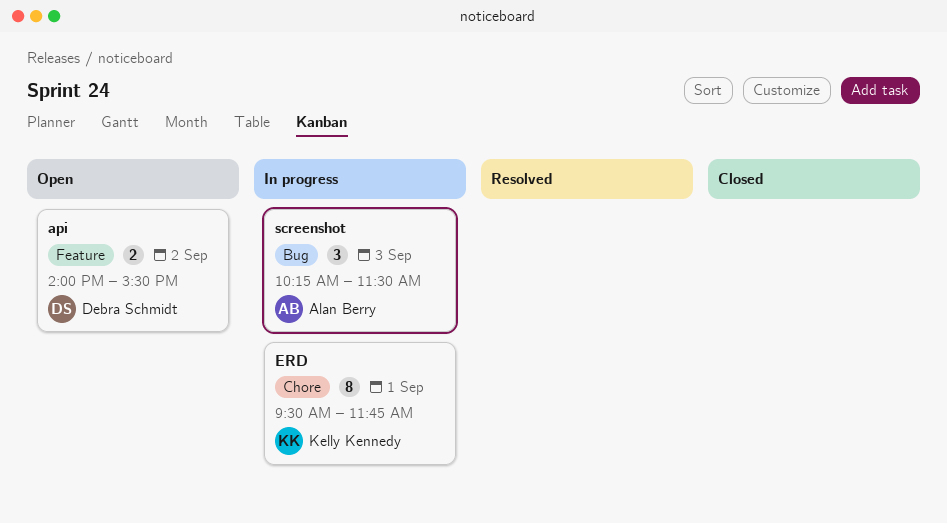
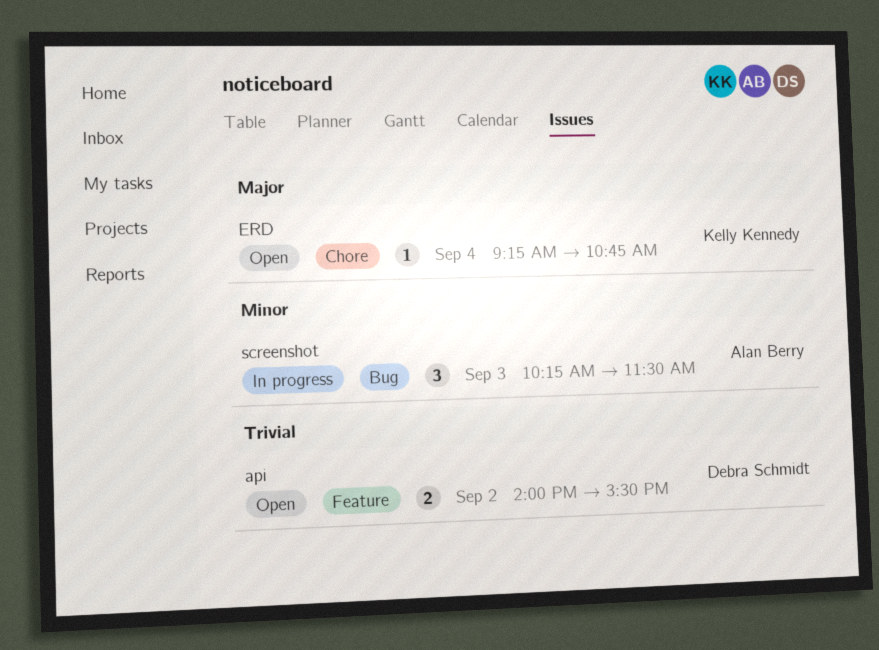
ERD, status: In progress -> Open
ERD, estimate: 8 -> 1
ERD, day: Sep 1 -> Sep 4
ERD, begins: 09:30 -> 09:15
ERD, ends: 11:45 -> 10:45

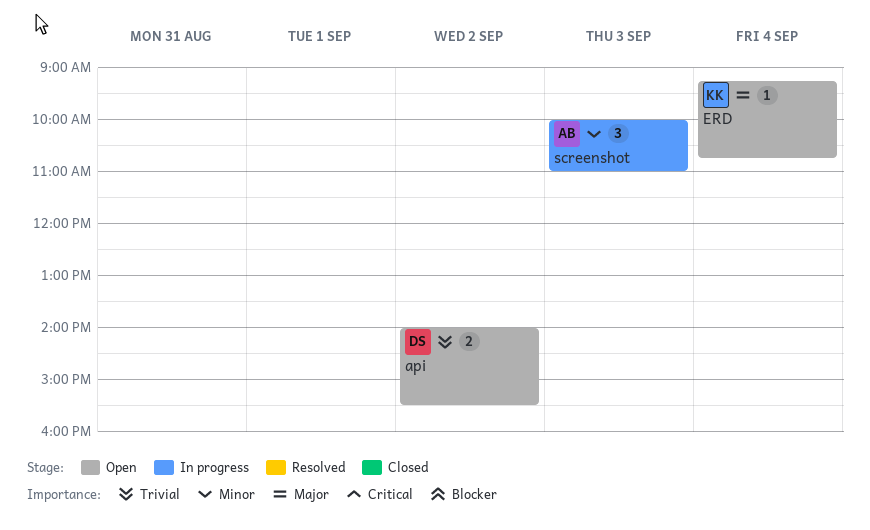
screenshot, begins: 10:15 -> 10:00
screenshot, ends: 11:30 -> 11:00

